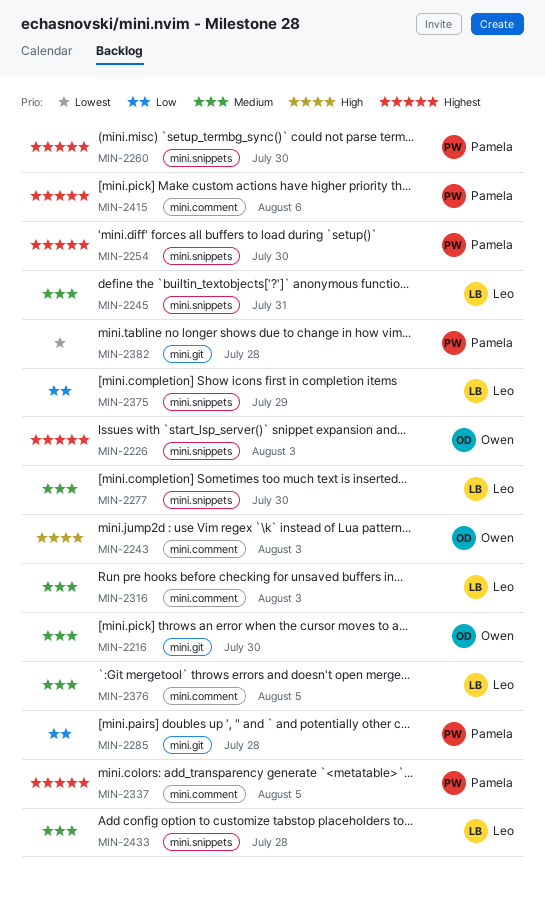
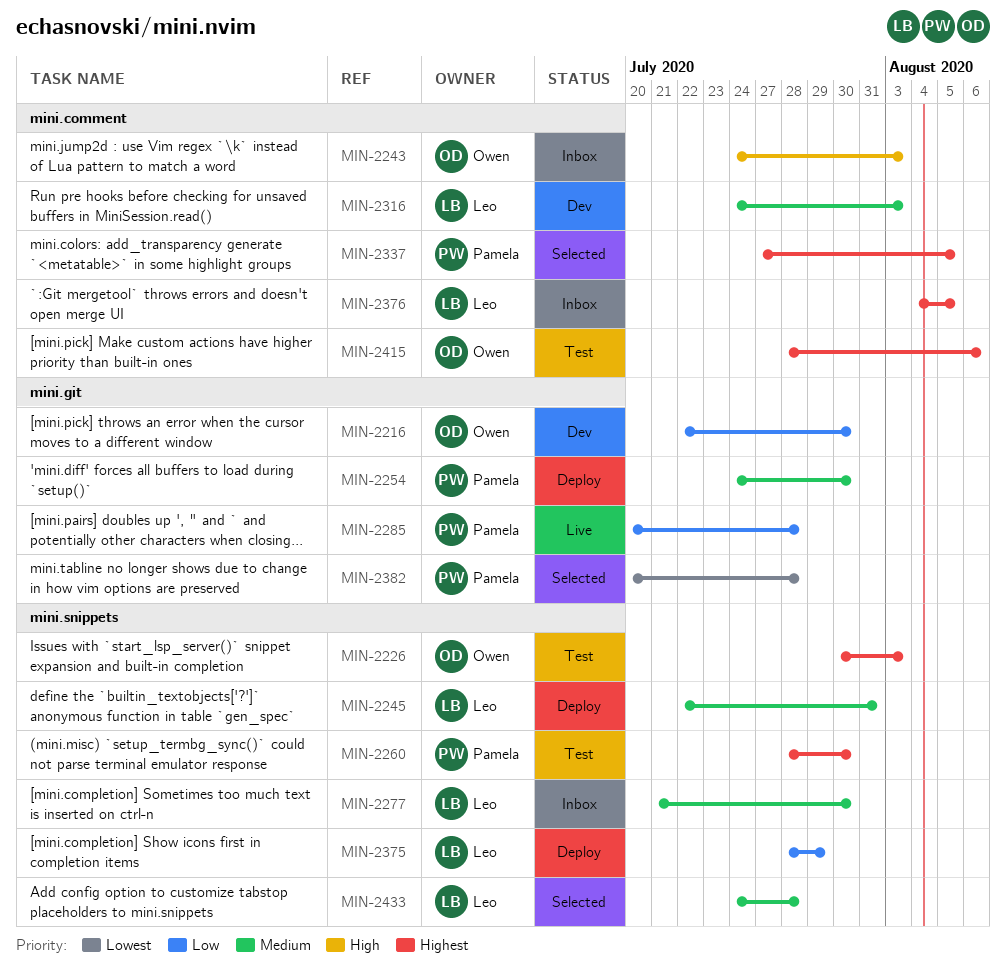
MIN-2216, priority: Medium -> Low
MIN-2254, priority: Highest -> Medium
MIN-2254, label: mini.snippets -> mini.git
MIN-2376, priority: Medium -> Highest
MIN-2415, owner: Pamela -> Owen

